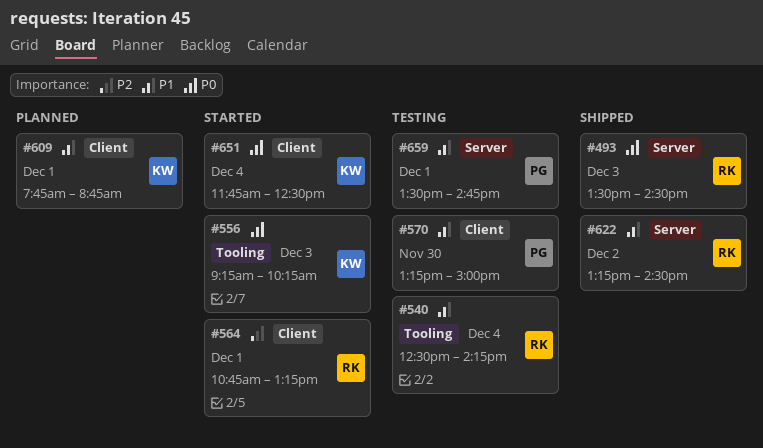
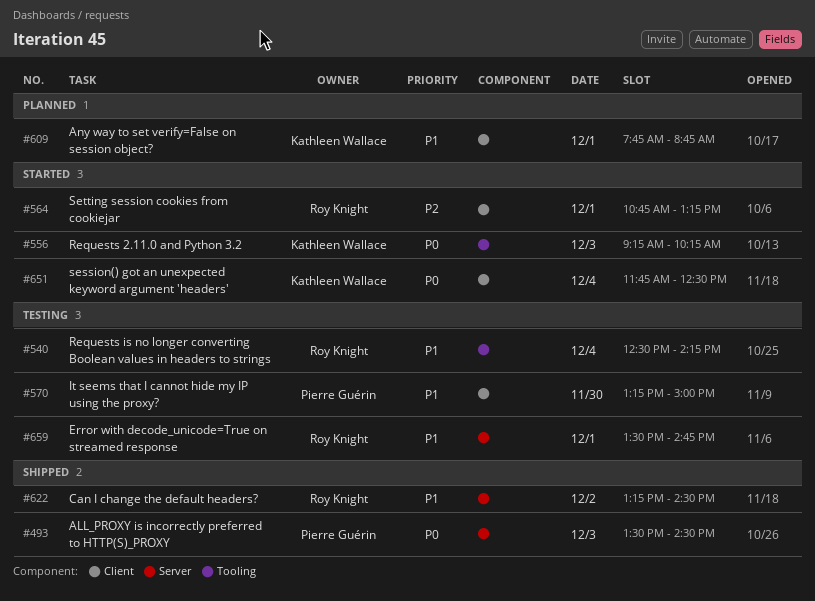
#493, owner: Roy Knight -> Pierre Guérin
#659, owner: Pierre Guérin -> Roy Knight

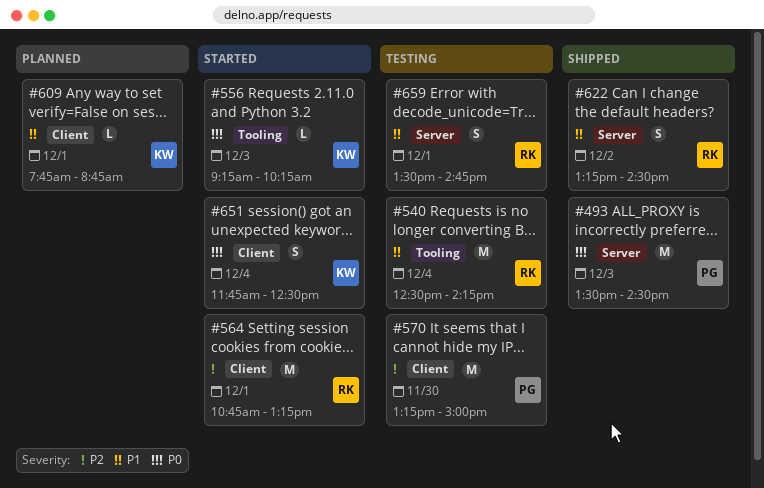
#570, priority: P1 -> P2

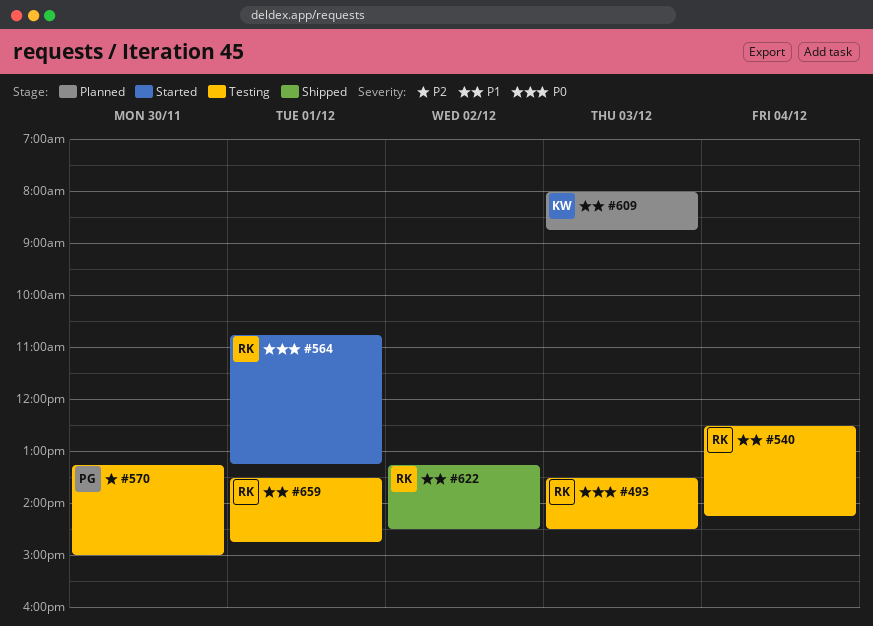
#493, status: Shipped -> Testing
#493, owner: PG -> RK
#556: present -> none
#564, priority: P2 -> P0
#609, day: Dec 1 -> Dec 3
#609, begins: 07:45 -> 08:00
#651: present -> none

